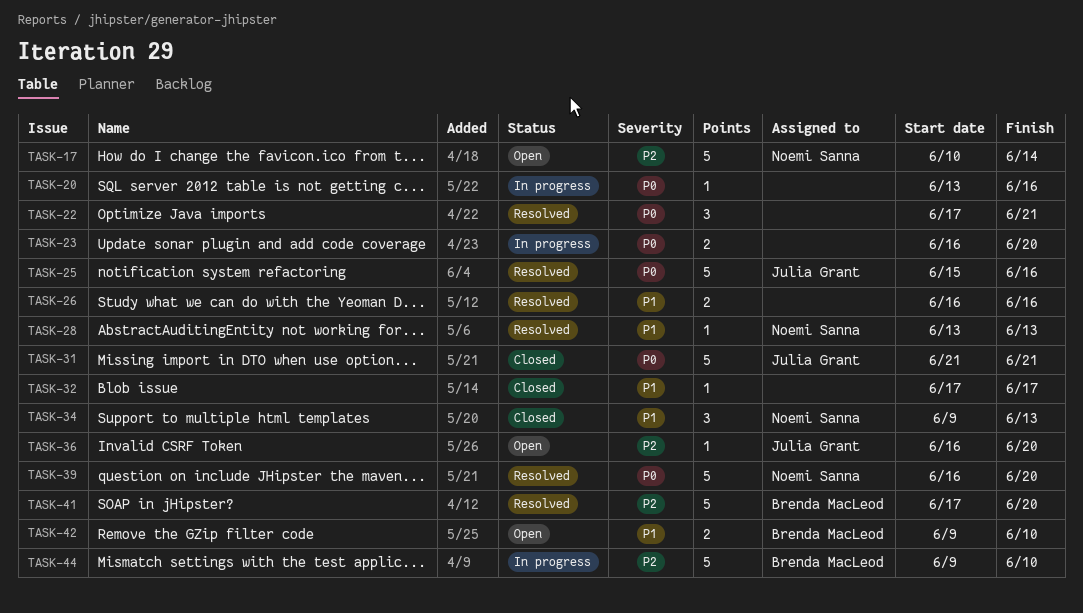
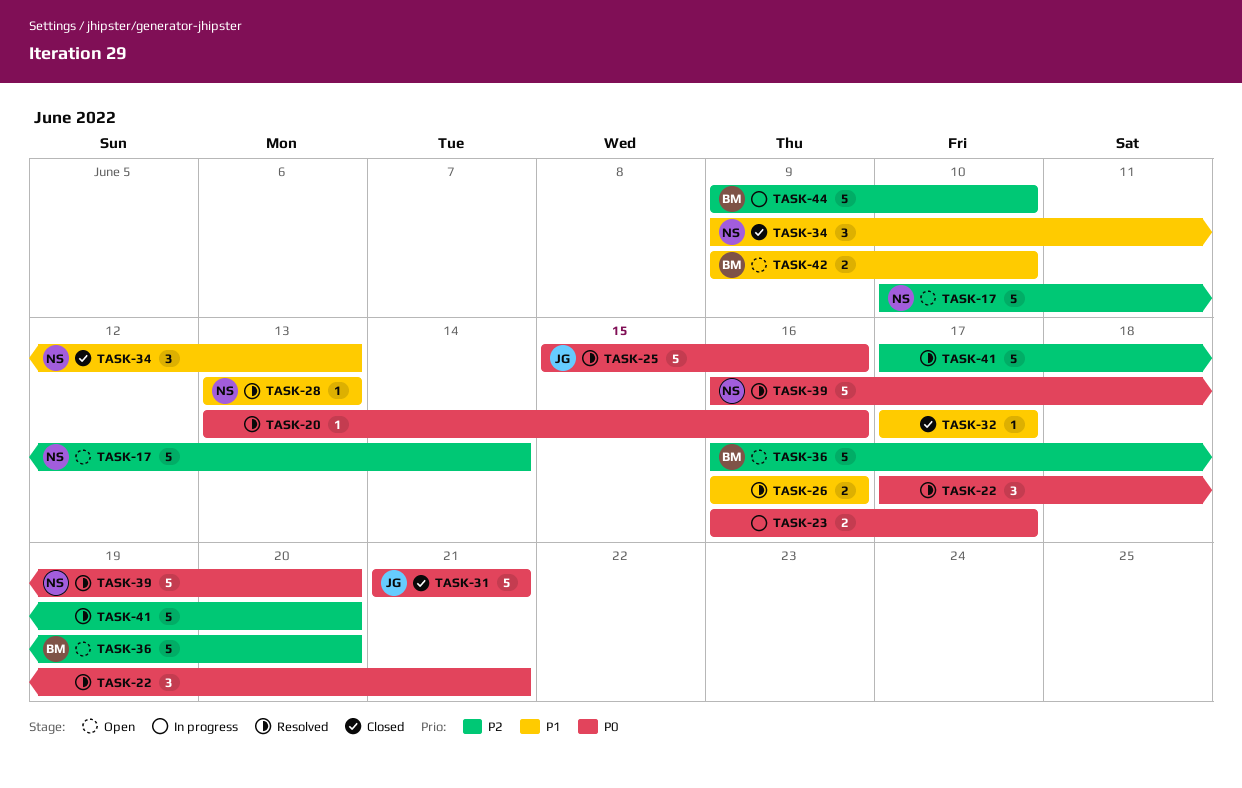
TASK-20, status: In progress -> Resolved
TASK-23, due: Jun 20 -> Jun 17
TASK-36, owner: Julia Grant -> Brenda MacLeod
TASK-36, estimate: 1 -> 5
TASK-41, owner: Brenda MacLeod -> none

